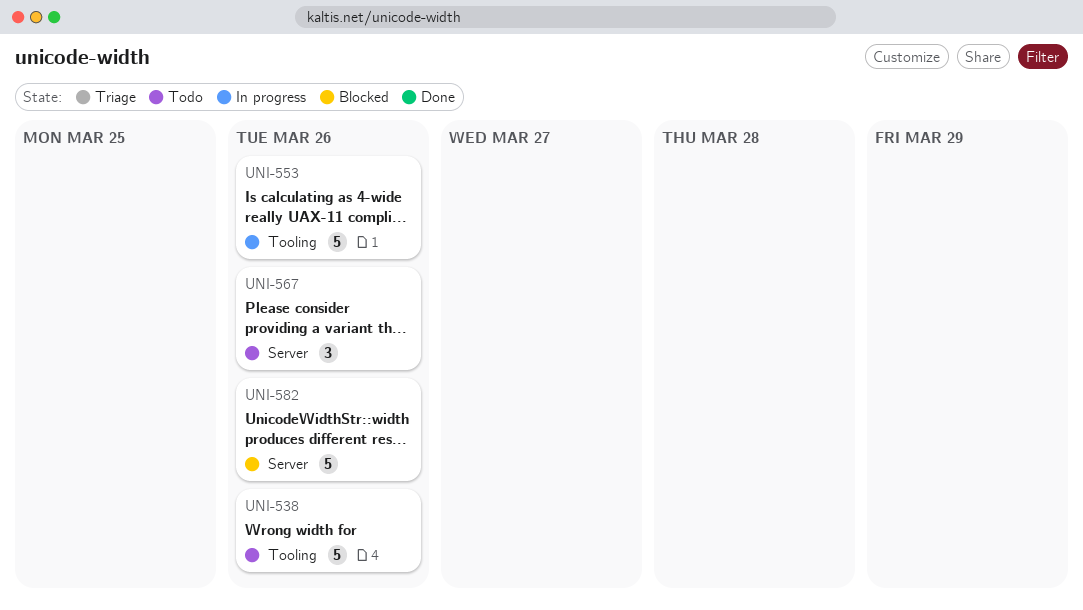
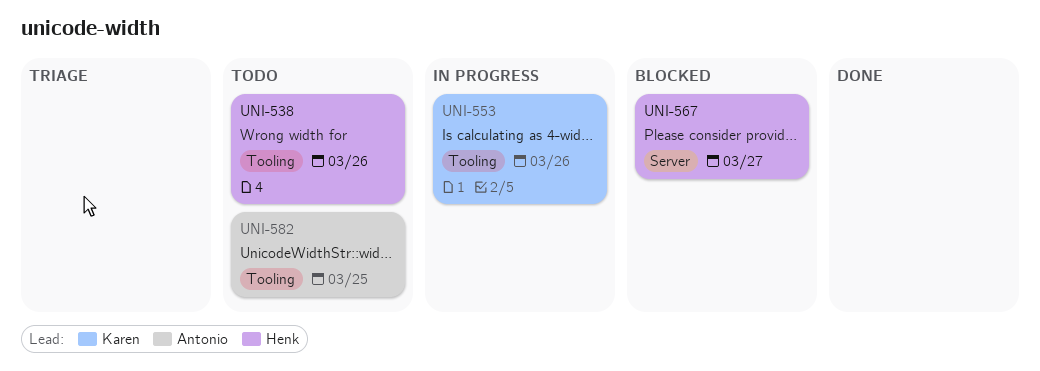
UNI-567, status: Todo -> Blocked
UNI-567, due: Mar 26 -> Mar 27
UNI-582, status: Blocked -> Todo
UNI-582, label: Server -> Tooling
UNI-582, due: Mar 26 -> Mar 25

